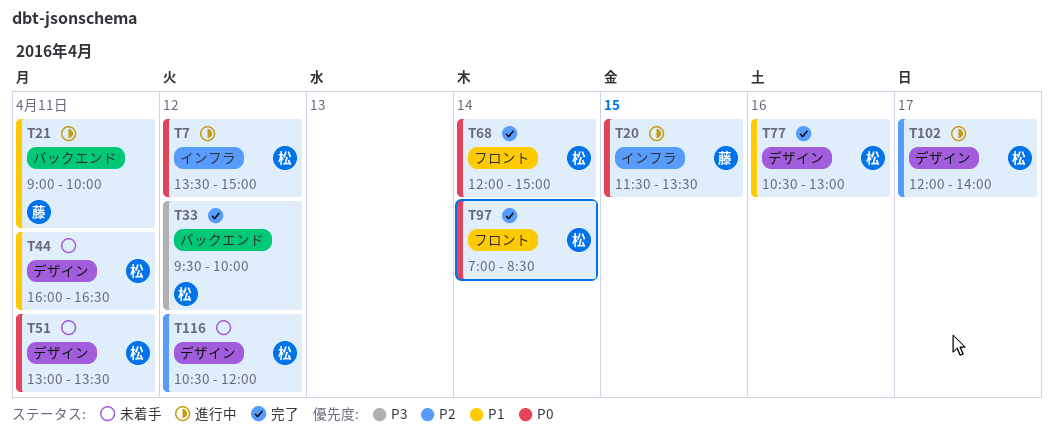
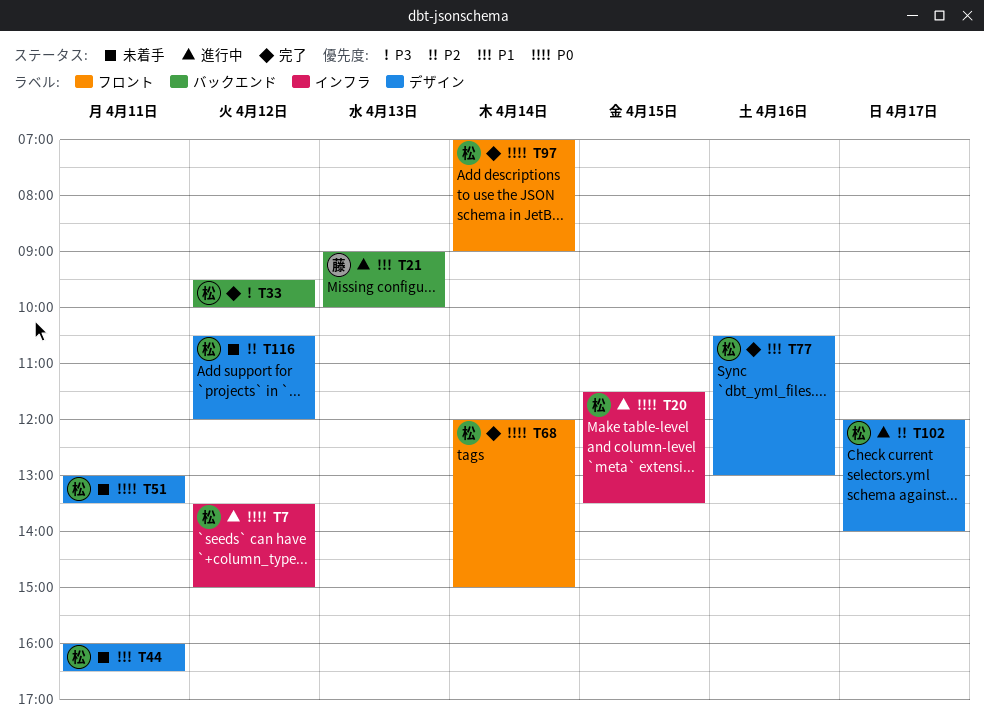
T20, owner: 藤 -> 松
T21, day: Apr 11 -> Apr 13
T97, ends: 08:30 -> 09:00

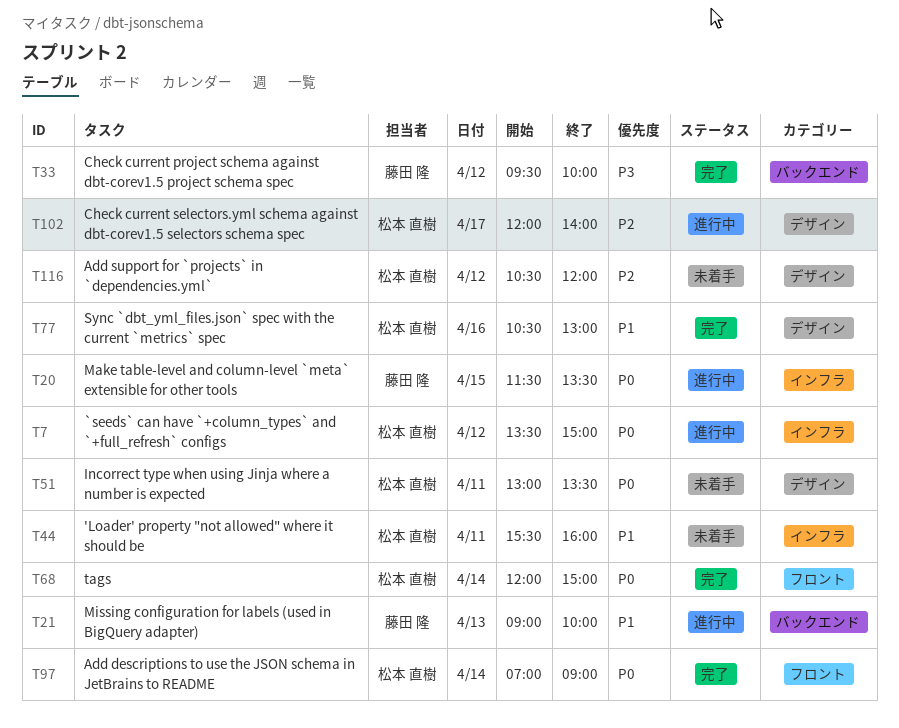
T20, owner: 松本 直樹 -> 藤田 隆
T33, owner: 松本 直樹 -> 藤田 隆
T44, label: デザイン -> インフラ
T44, begins: 16:00 -> 15:30
T44, ends: 16:30 -> 16:00

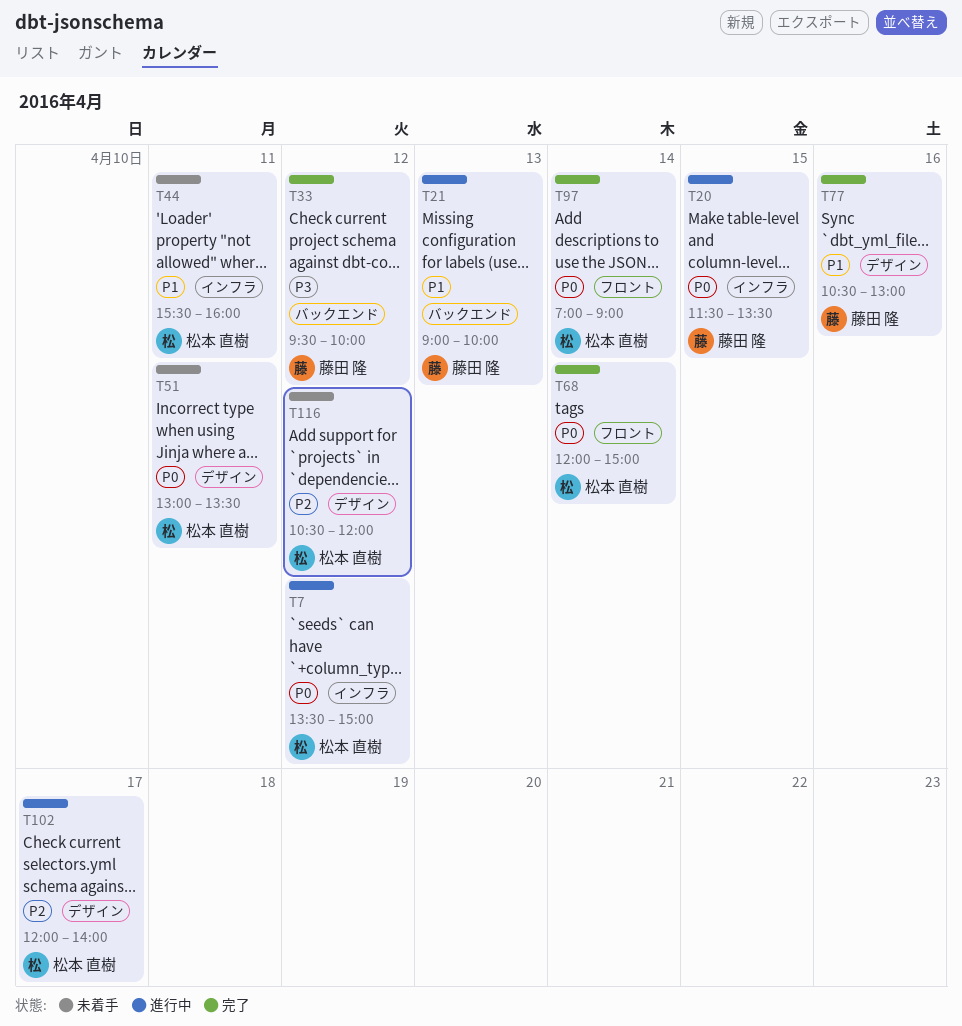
T77, owner: 松本 直樹 -> 藤田 隆

